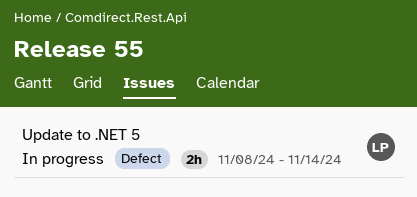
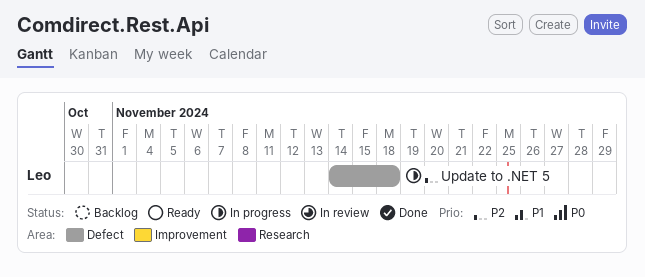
Update to .NET 5, start: Nov 8 -> Nov 14
Update to .NET 5, due: Nov 14 -> Nov 18

